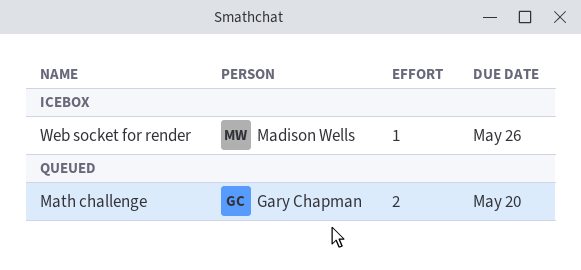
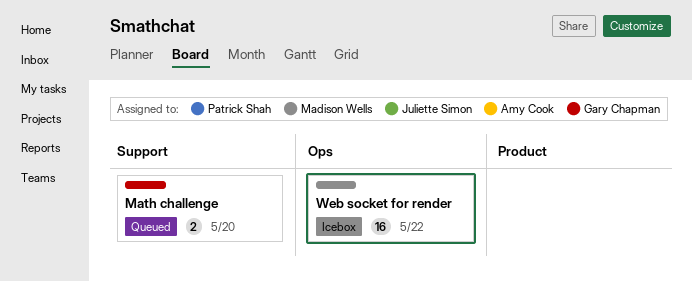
Web socket for render, estimate: 1 -> 16
Web socket for render, due: May 26 -> May 22

